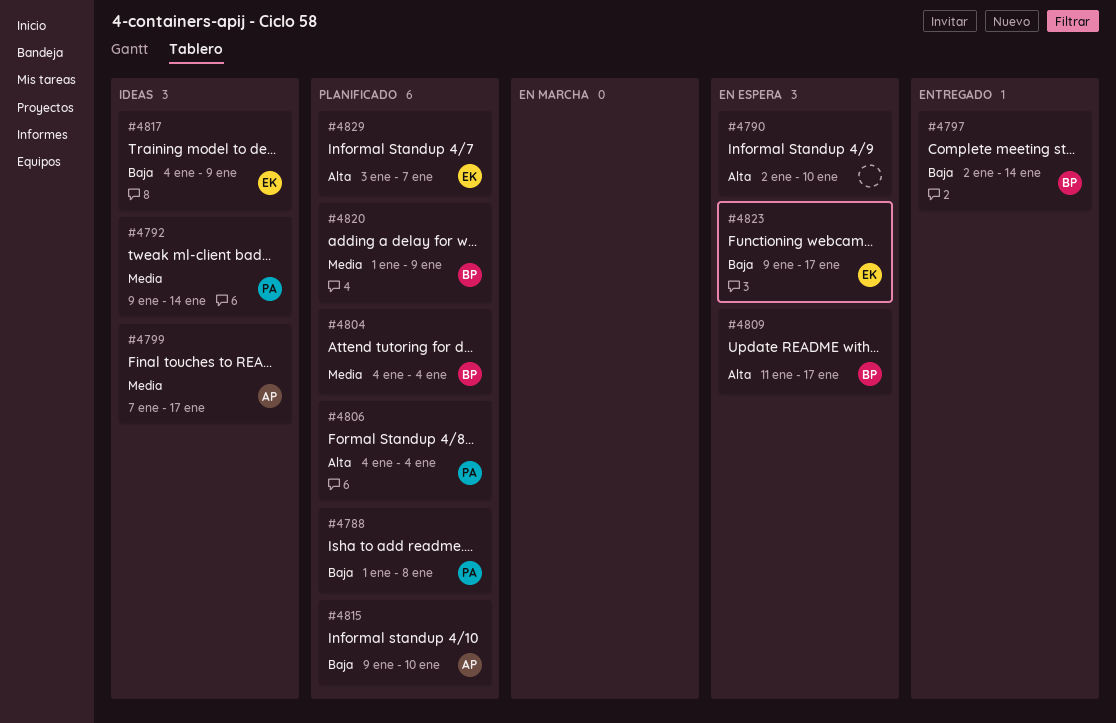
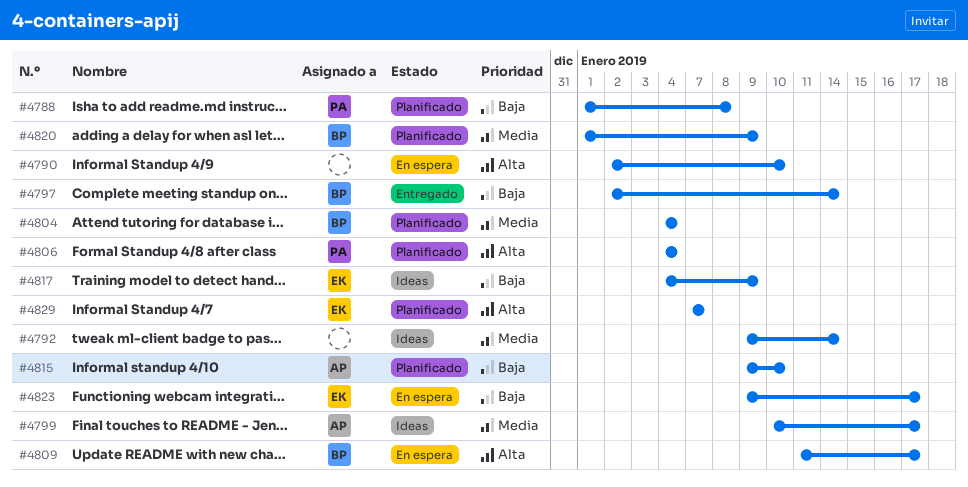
#4792, owner: PA -> none
#4799, start: Jan 7 -> Jan 10
#4829, start: Jan 3 -> Jan 7

